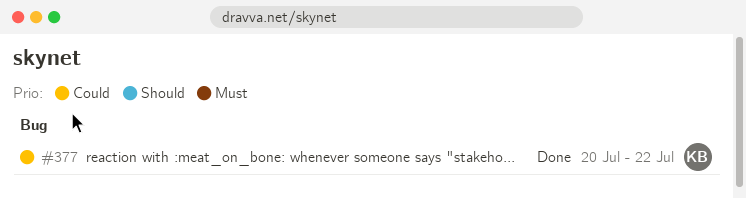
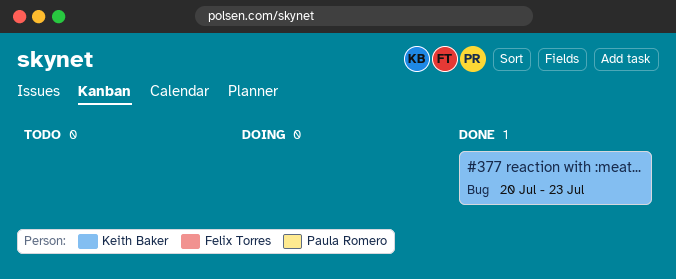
#377, due: Jul 22 -> Jul 23

